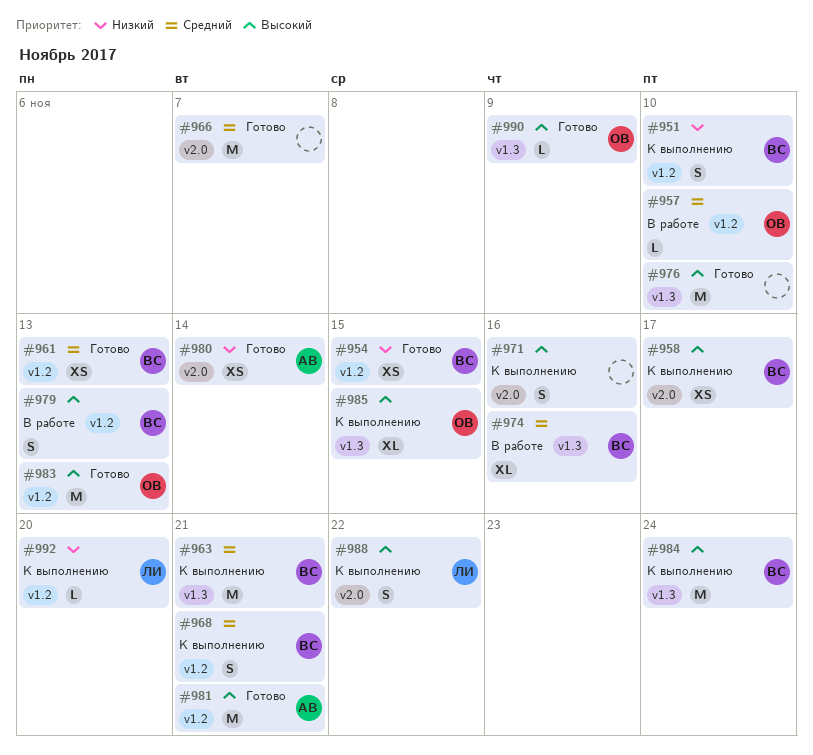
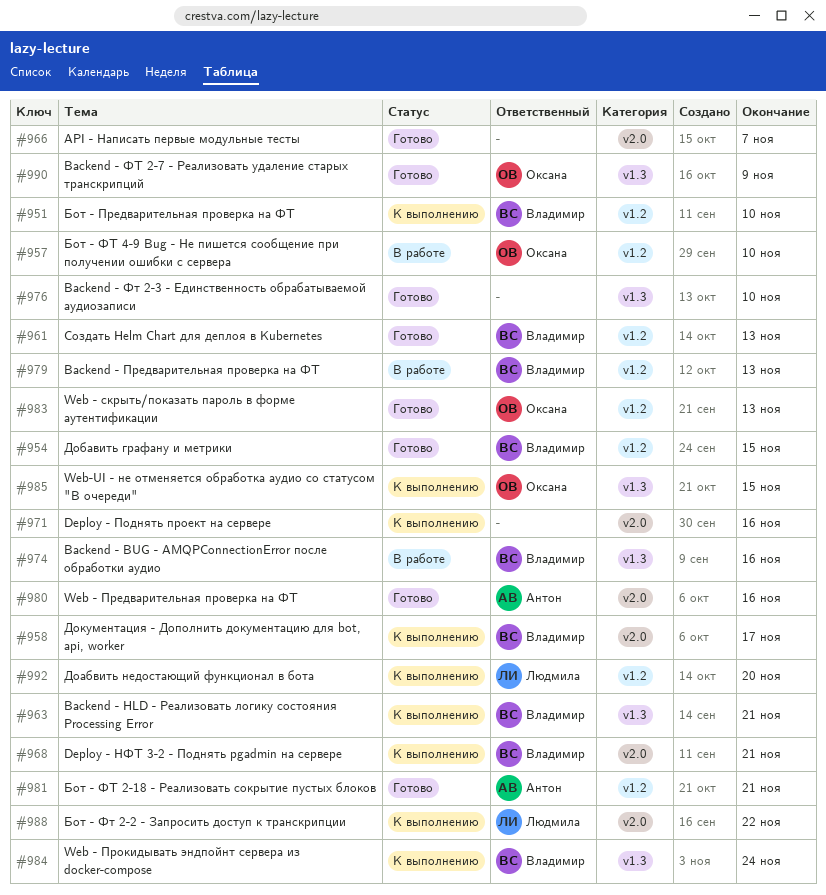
#968, label: v1.2 -> v2.0
#980, due: Nov 14 -> Nov 16

